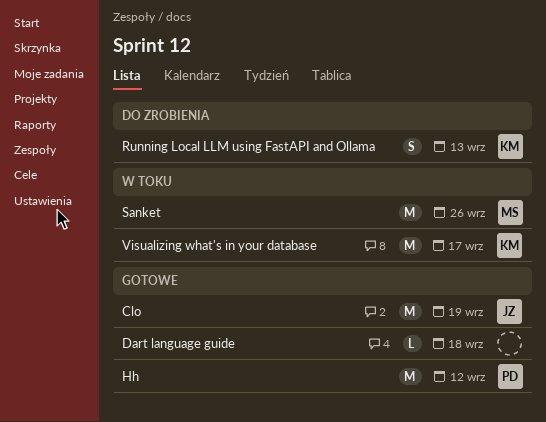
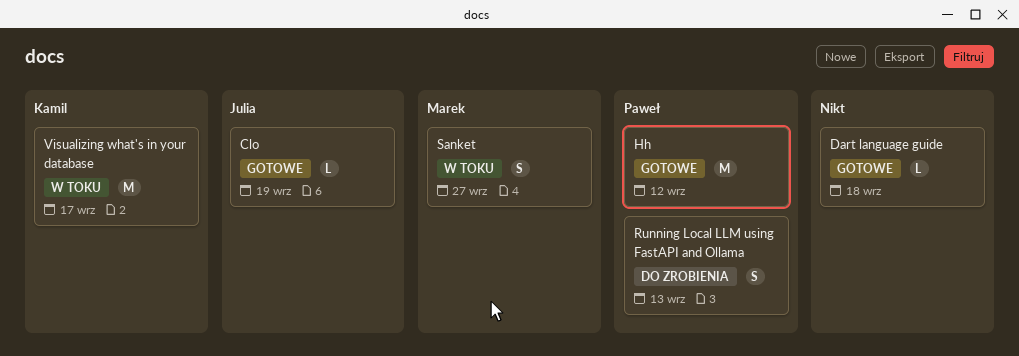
Clo, estimate: M -> L
Running Local LLM using FastAPI and Ollama, owner: Kamil -> Paweł
Sanket, estimate: M -> S
Sanket, due: Sep 26 -> Sep 27

